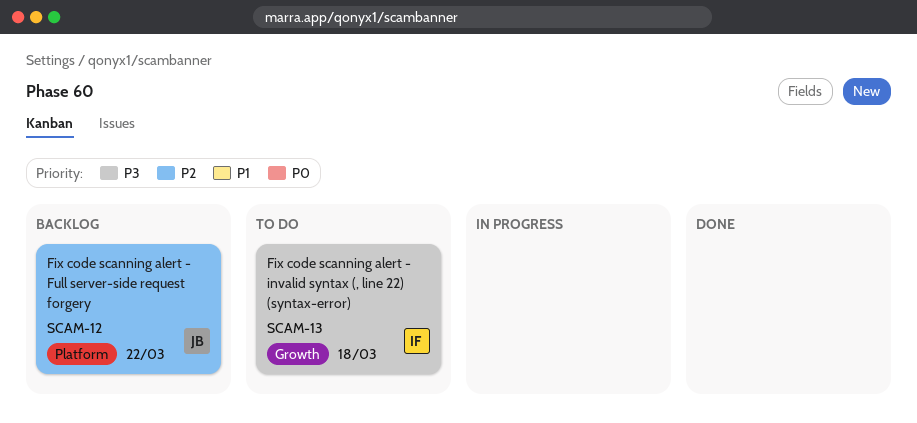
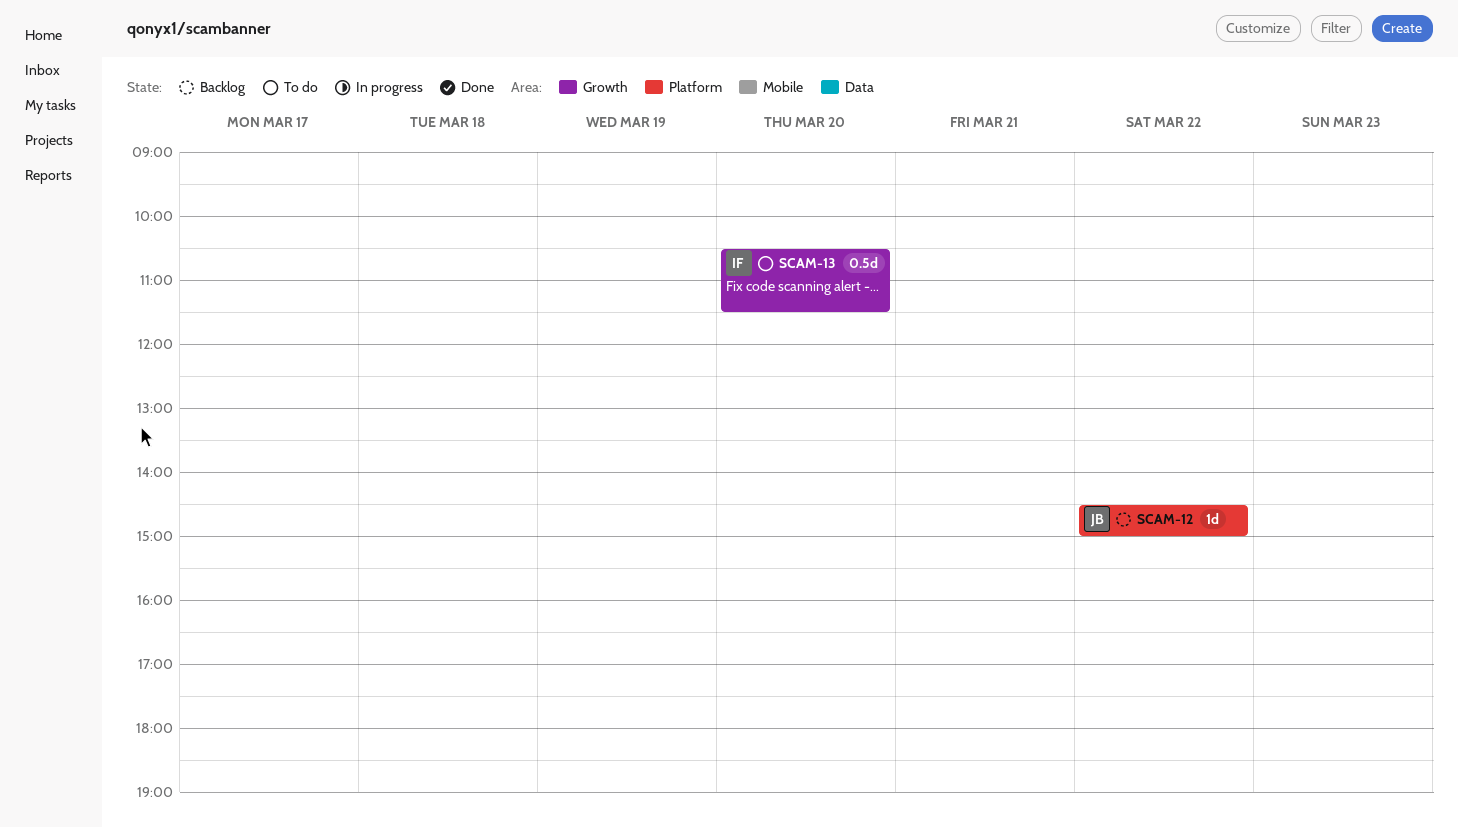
SCAM-13, day: Mar 18 -> Mar 20

